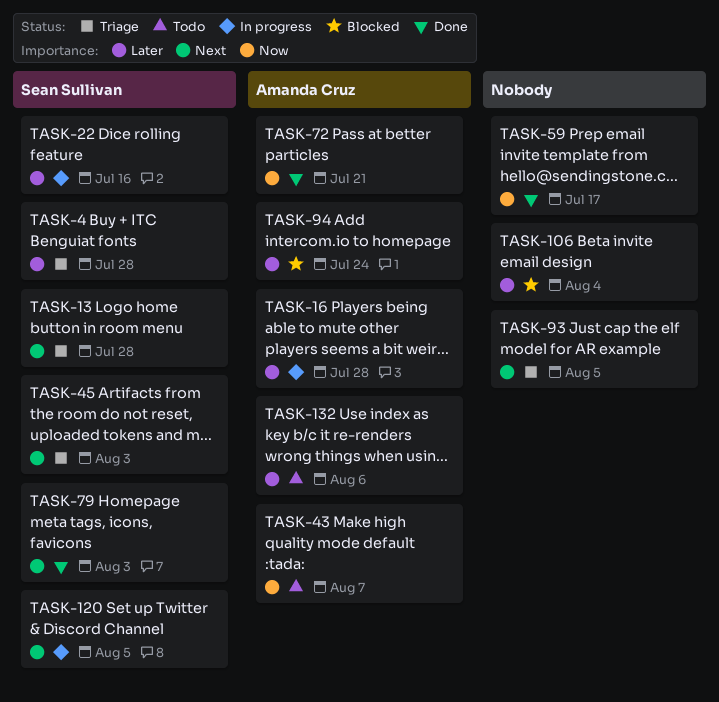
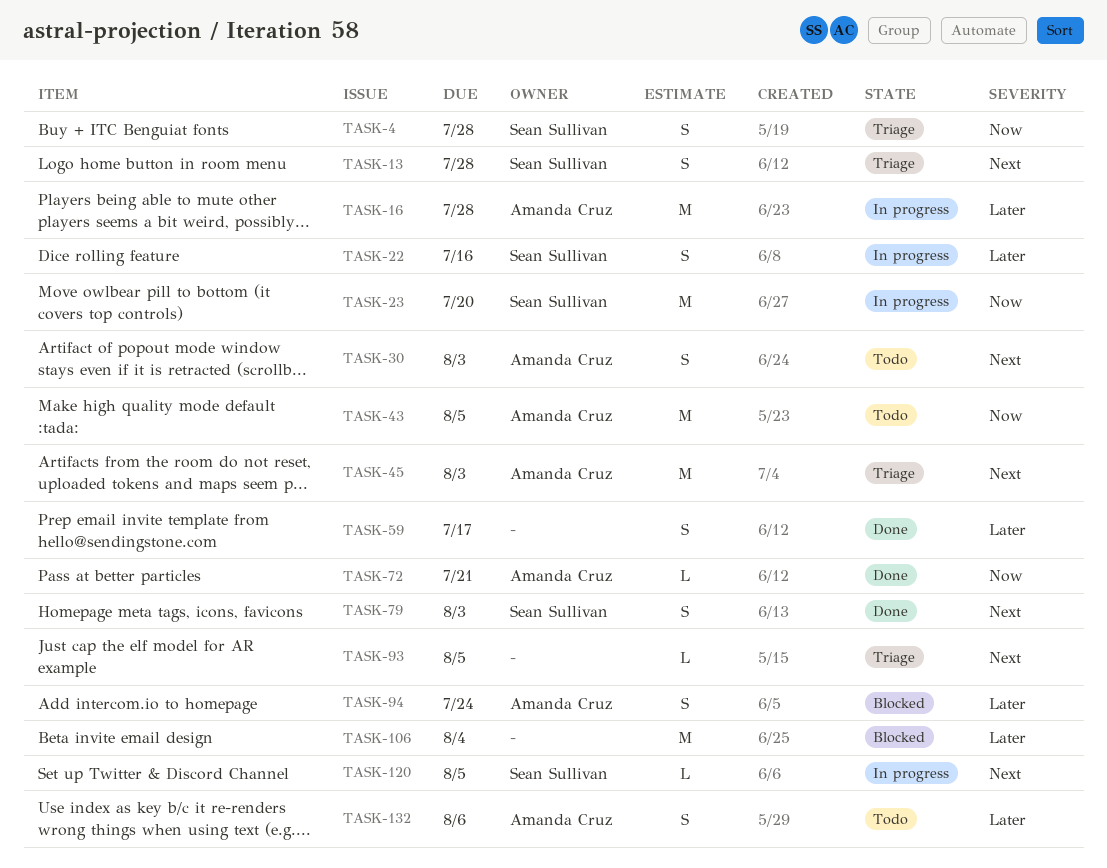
TASK-4, priority: Later -> Now
TASK-23: none -> present
TASK-30: none -> present
TASK-43, due: Aug 7 -> Aug 5
TASK-45, owner: Sean Sullivan -> Amanda Cruz
TASK-59, priority: Now -> Later

